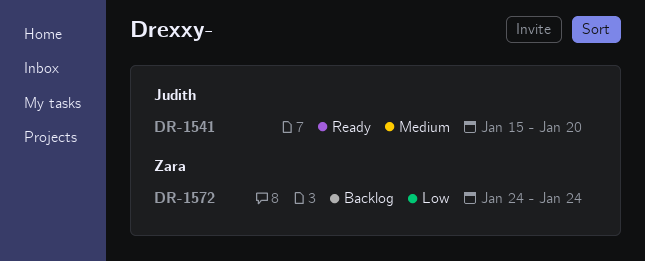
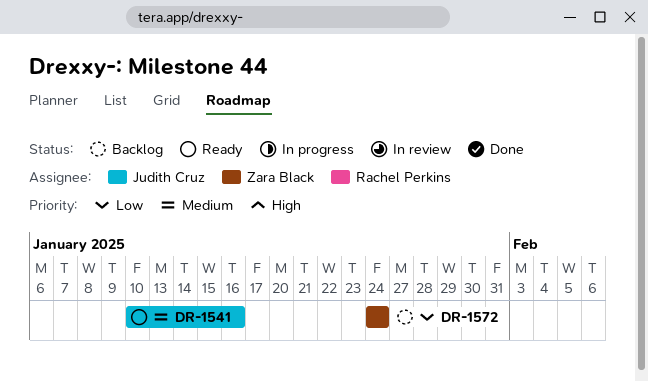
DR-1541, start: Jan 15 -> Jan 10
DR-1541, due: Jan 20 -> Jan 16

